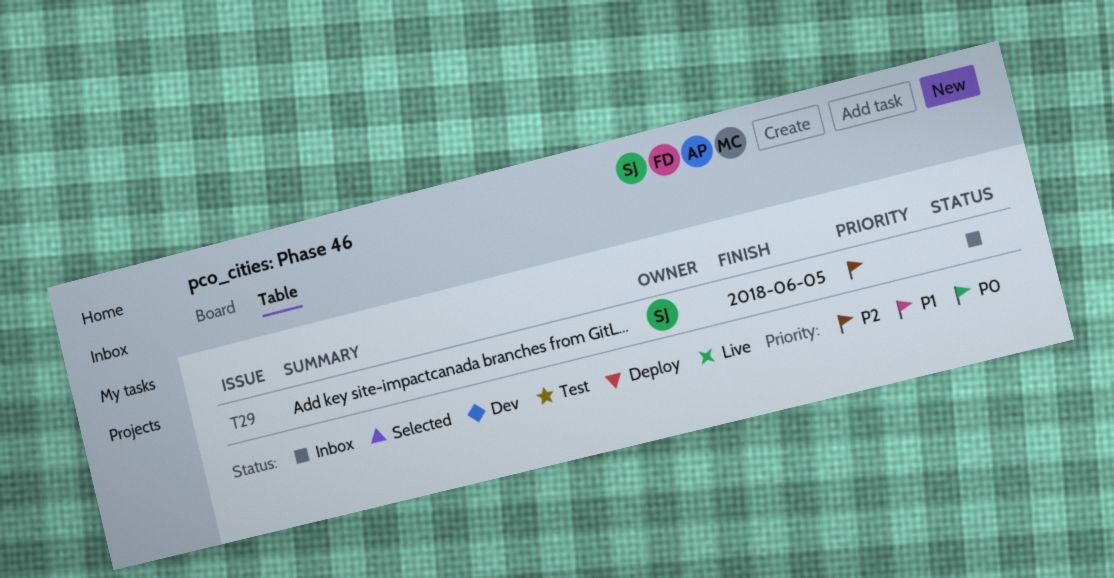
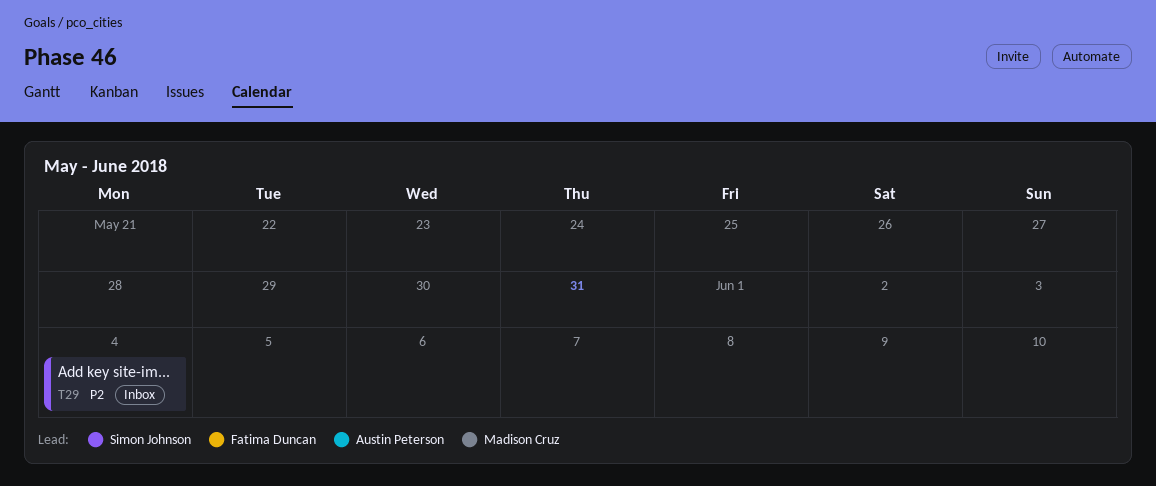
T29, due: Jun 5 -> Jun 4

